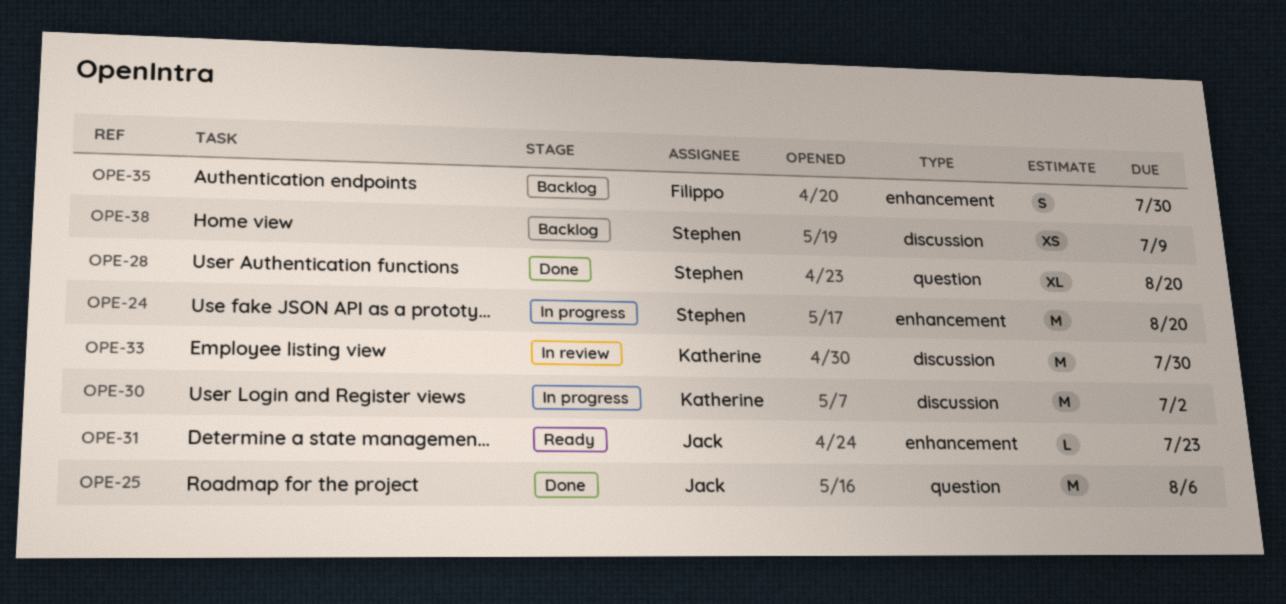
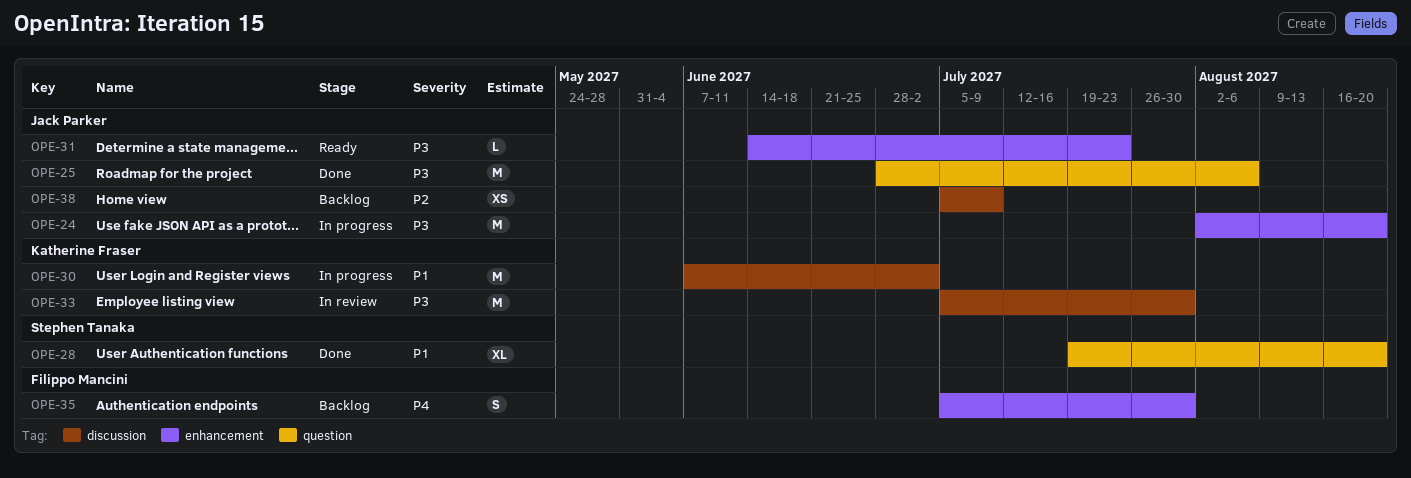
OPE-24, owner: Stephen Tanaka -> Jack Parker
OPE-38, owner: Stephen Tanaka -> Jack Parker

